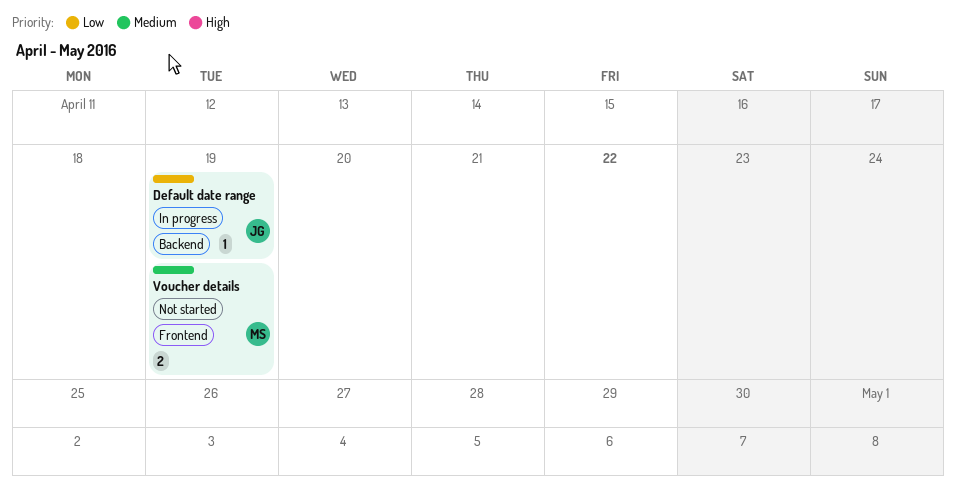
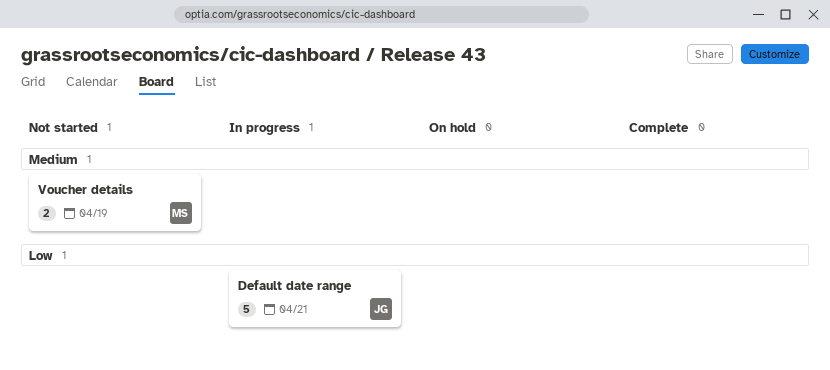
Default date range, estimate: 1 -> 5
Default date range, due: Apr 19 -> Apr 21

